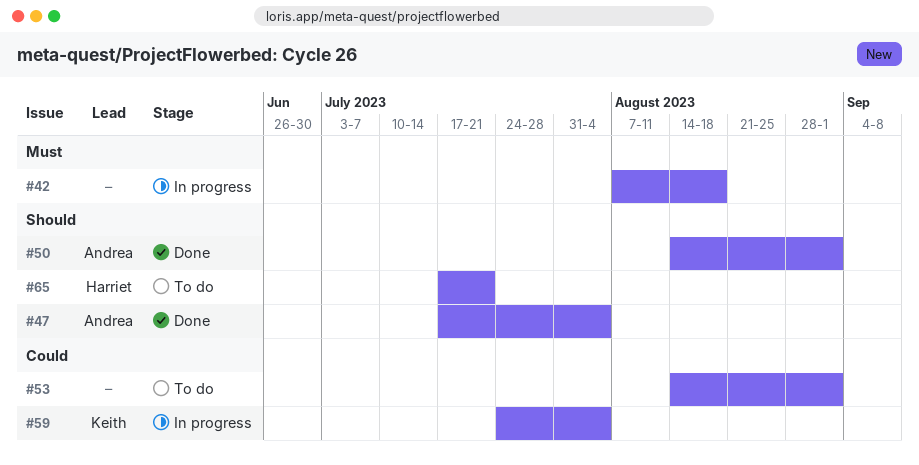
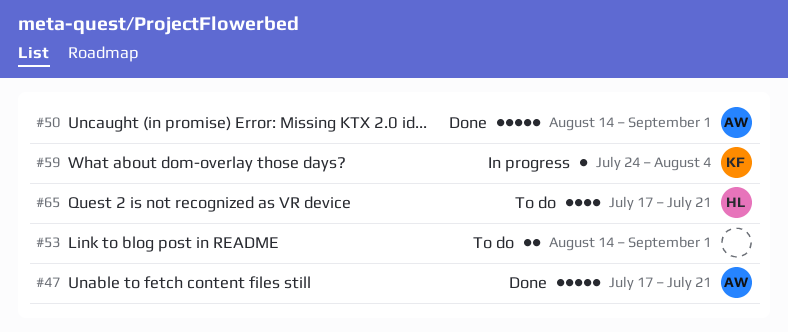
#42: present -> none
#47, due: Aug 4 -> Jul 21

